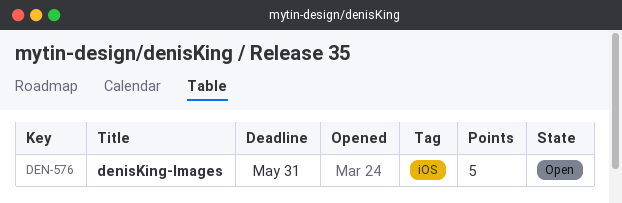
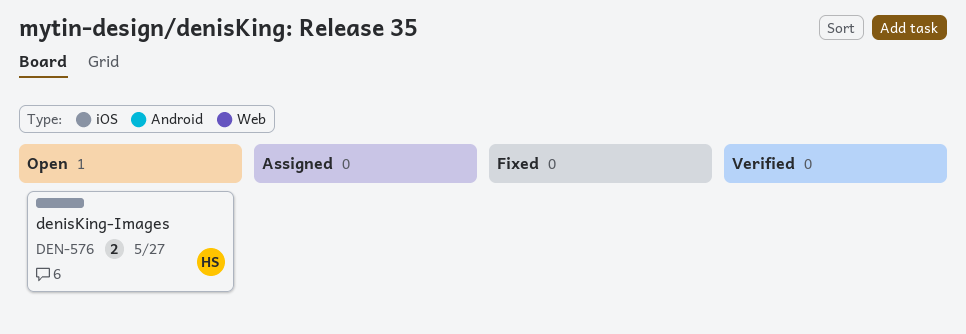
DEN-576, estimate: 5 -> 2
DEN-576, due: May 31 -> May 27

